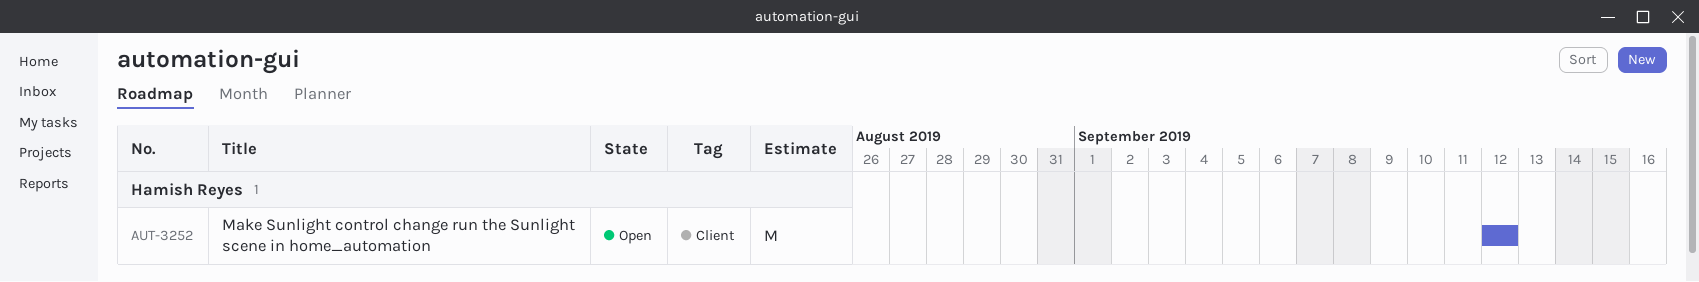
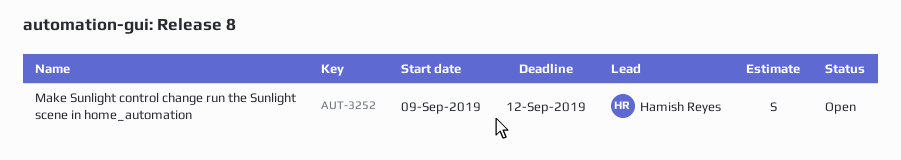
AUT-3252, estimate: M -> S
AUT-3252, start: Sep 12 -> Sep 9

